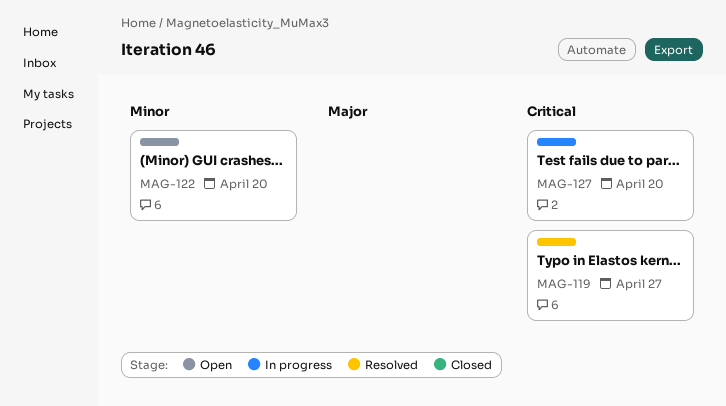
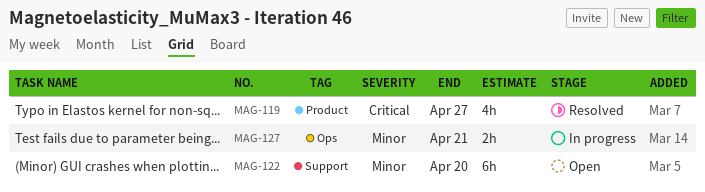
MAG-127, priority: Critical -> Minor
MAG-127, due: Apr 20 -> Apr 21

